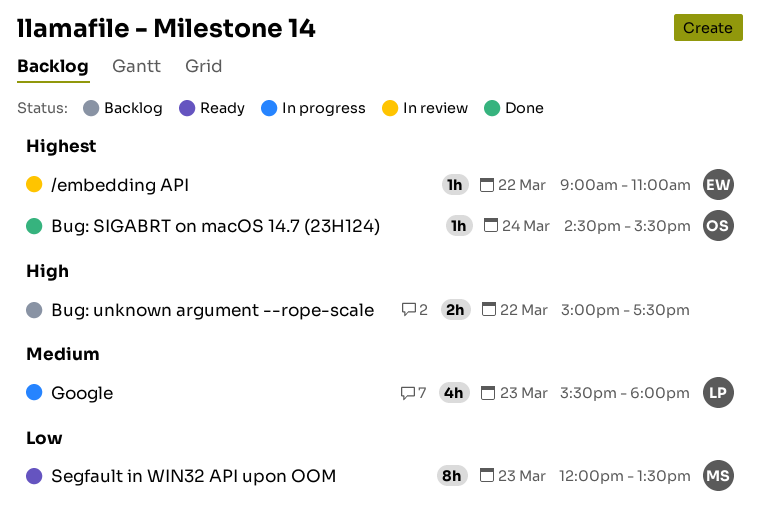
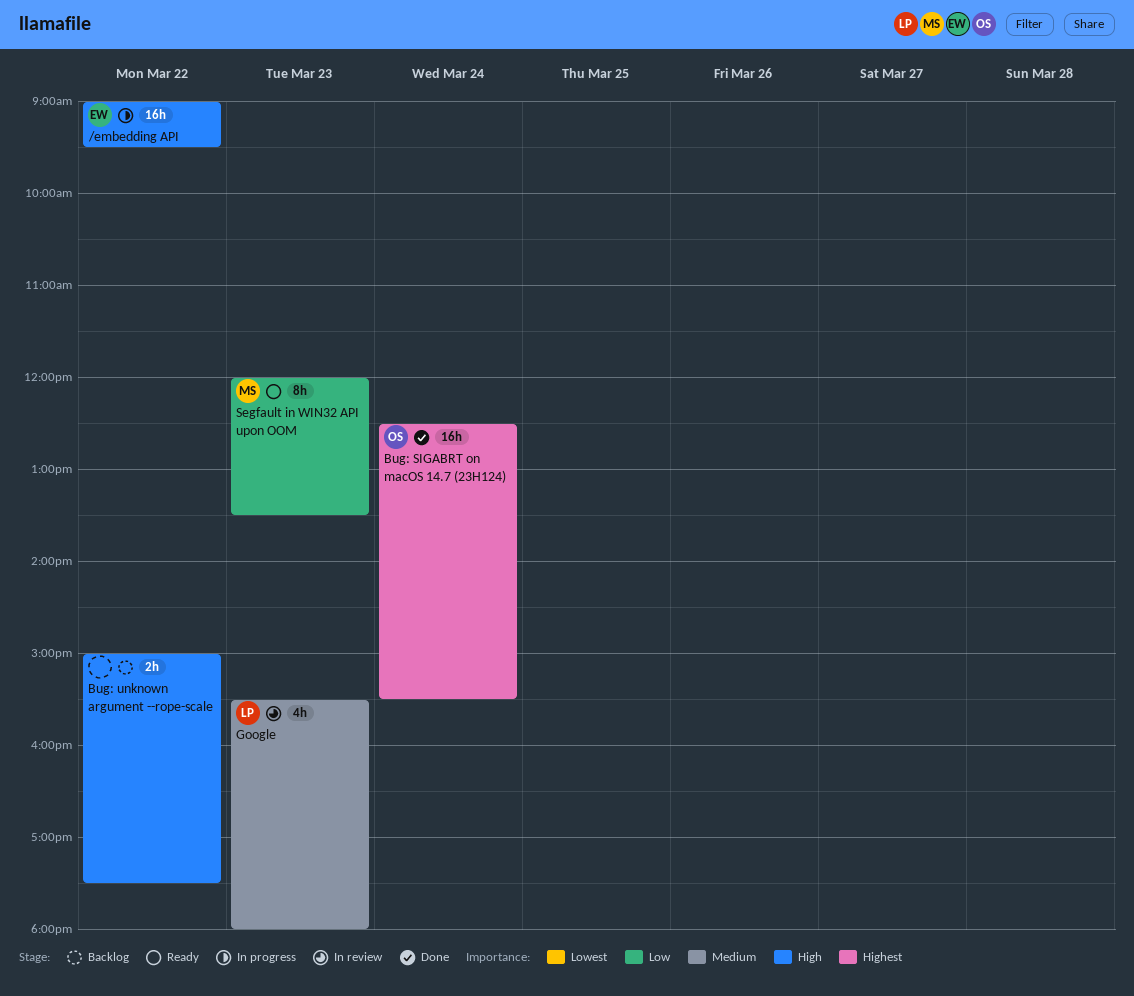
/embedding API, status: In review -> In progress
/embedding API, priority: Highest -> High
/embedding API, estimate: 1h -> 16h
/embedding API, ends: 11:00 -> 09:30
Bug: SIGABRT on macOS 14.7 (23H124), estimate: 1h -> 16h
Bug: SIGABRT on macOS 14.7 (23H124), begins: 14:30 -> 12:30
Google, status: In progress -> In review

